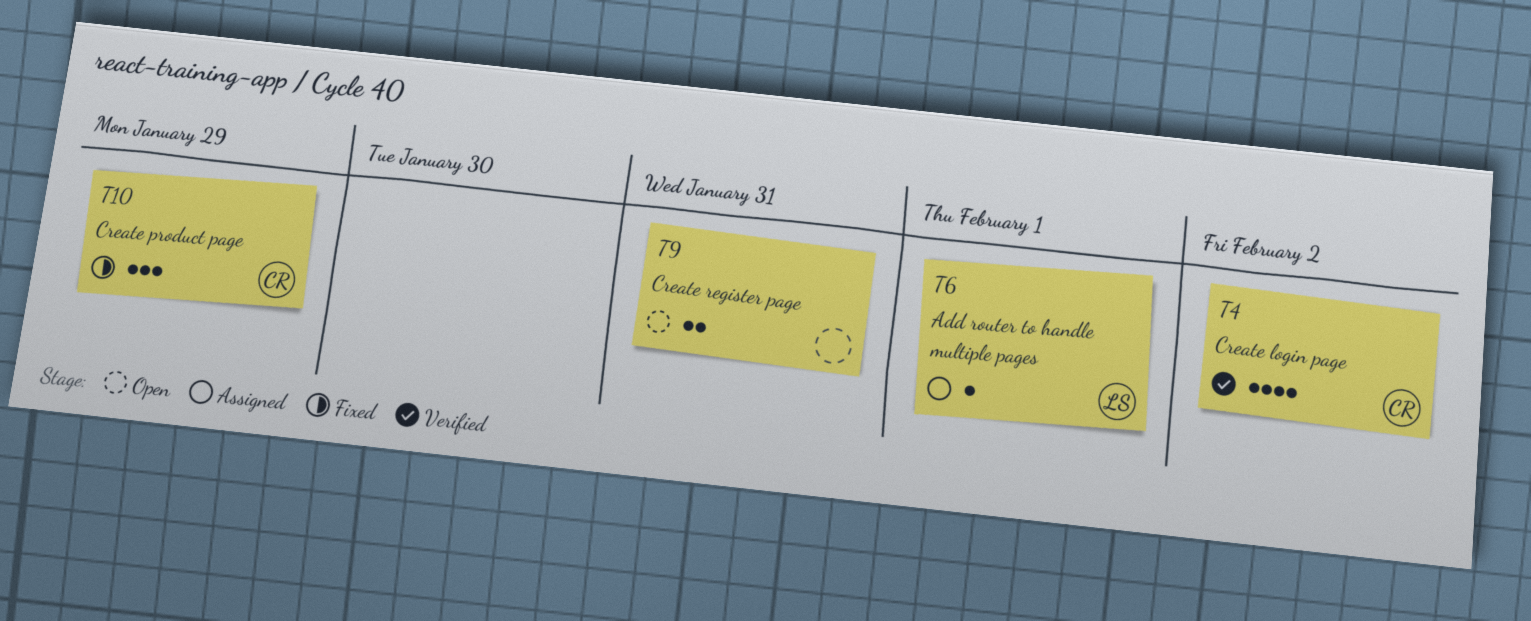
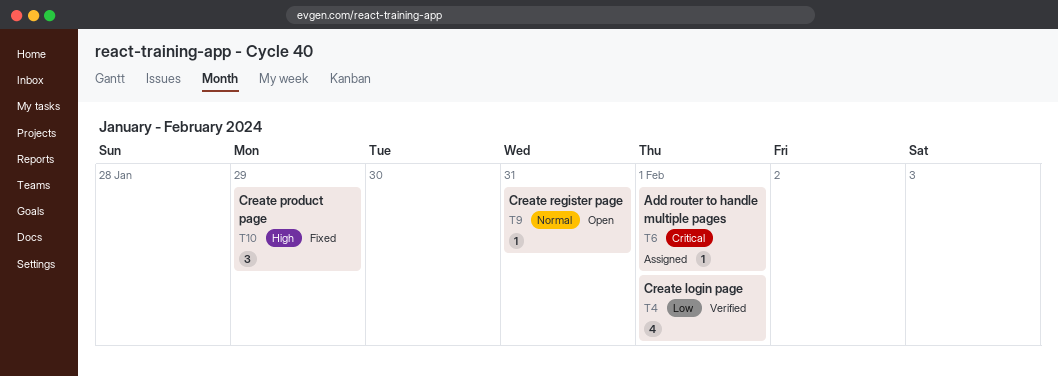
T4, due: Feb 2 -> Feb 1
T9, estimate: 2 -> 1

